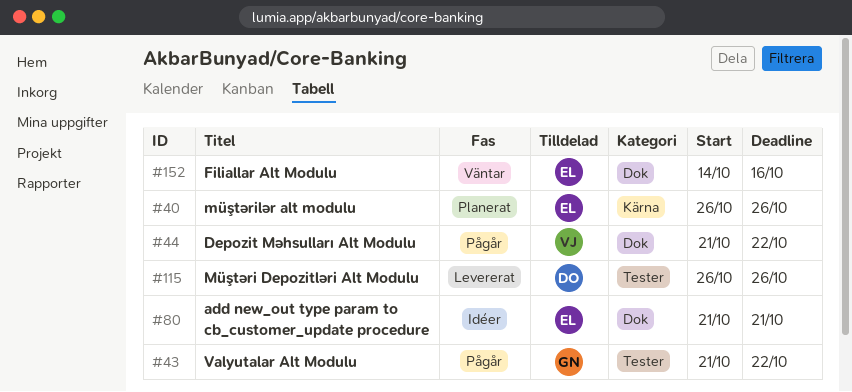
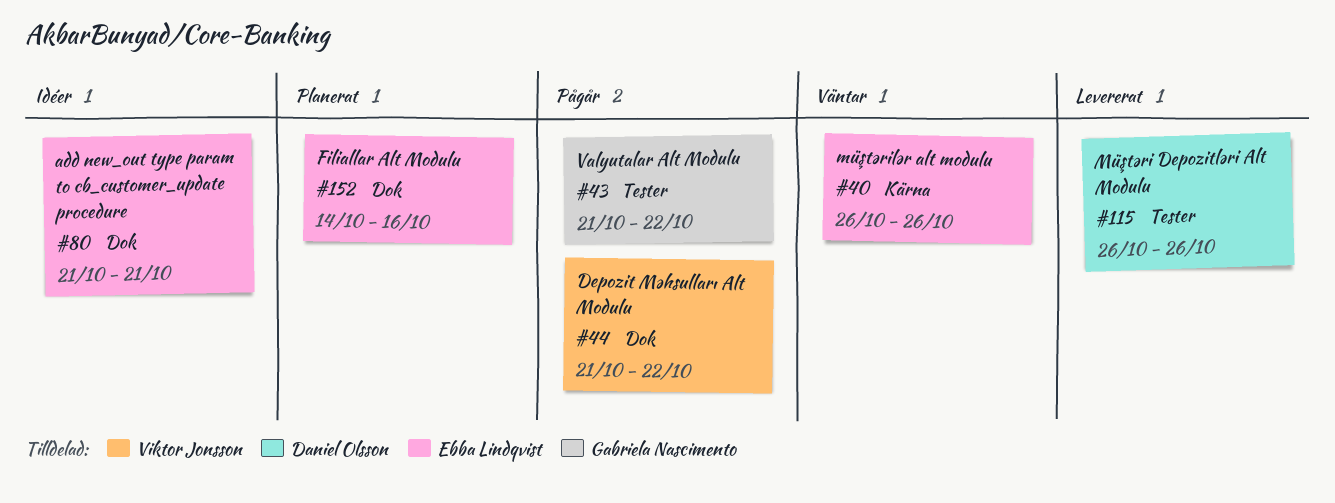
#40, status: Planerat -> Väntar
#152, status: Väntar -> Planerat

